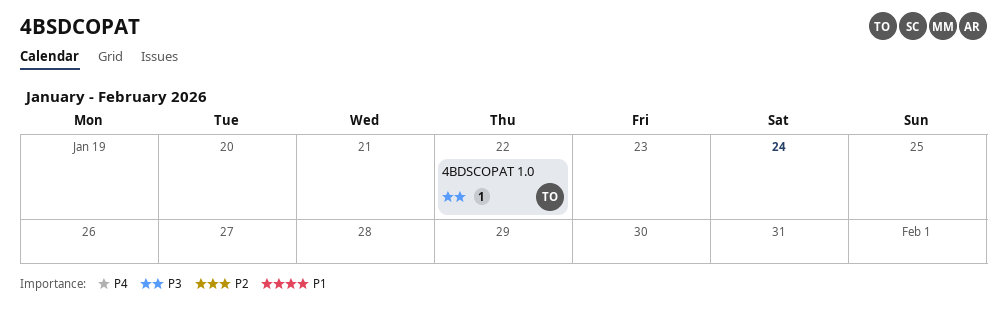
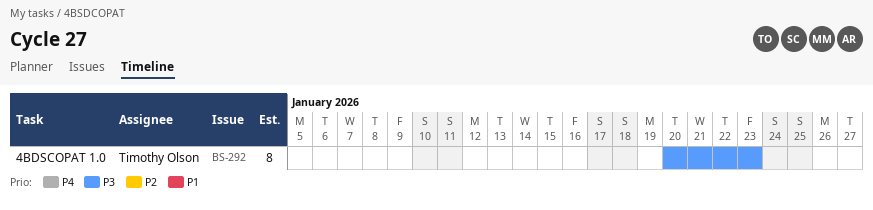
4BDSCOPAT 1.0, estimate: 1 -> 8
4BDSCOPAT 1.0, due: Jan 22 -> Jan 23

